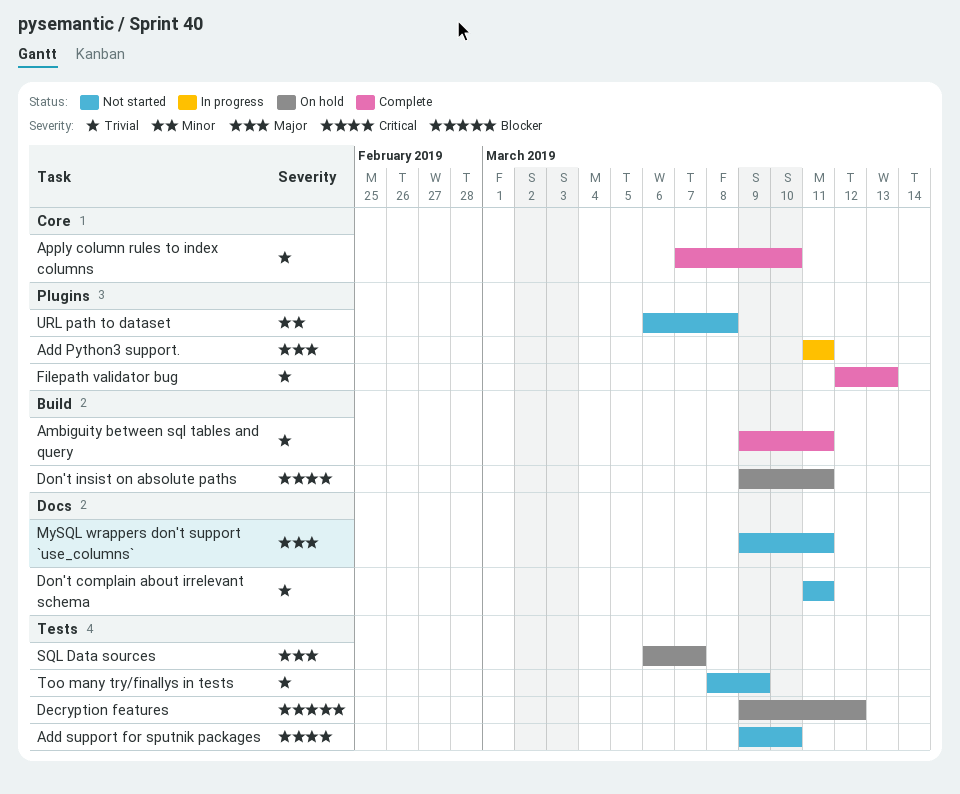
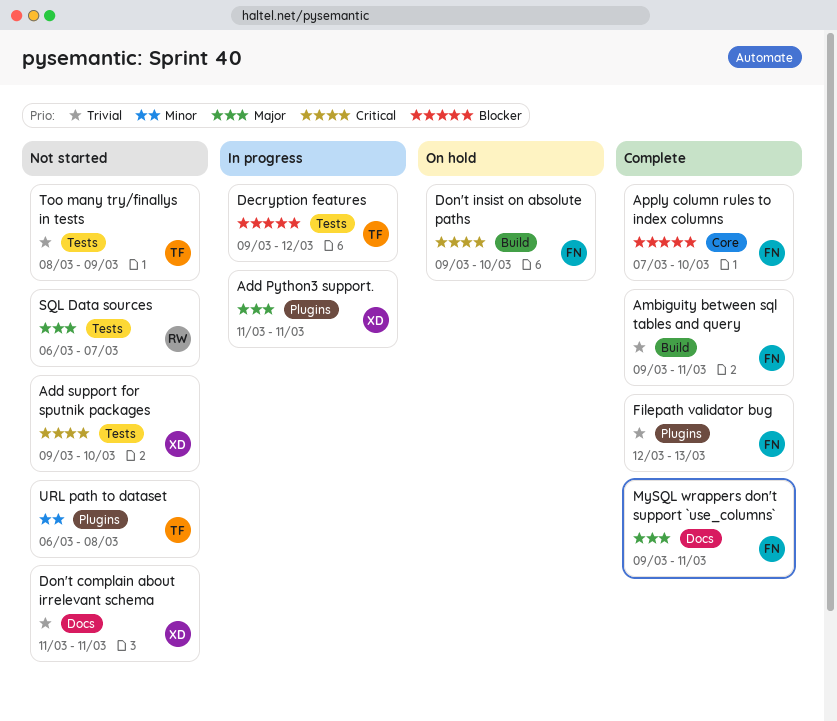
Apply column rules to index columns, priority: Trivial -> Blocker
Decryption features, status: On hold -> In progress
Don't insist on absolute paths, due: Mar 11 -> Mar 10
MySQL wrappers don't support `use_columns`, status: Not started -> Complete
SQL Data sources, status: On hold -> Not started

